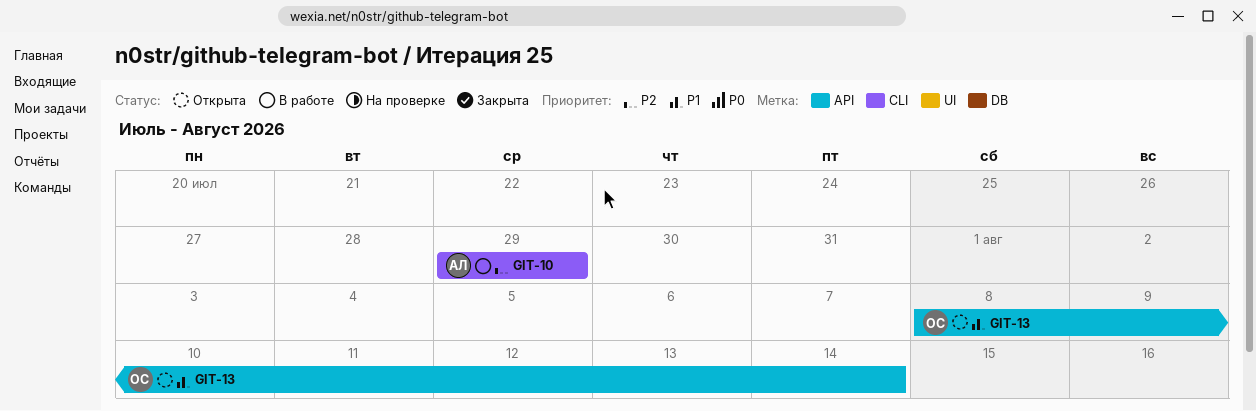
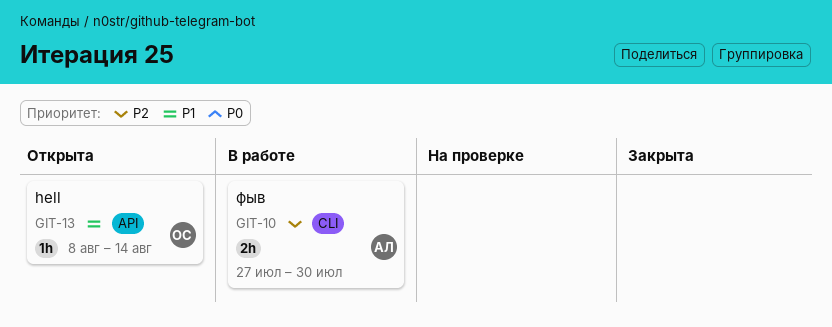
GIT-10, start: Jul 29 -> Jul 27
GIT-10, due: Jul 29 -> Jul 30

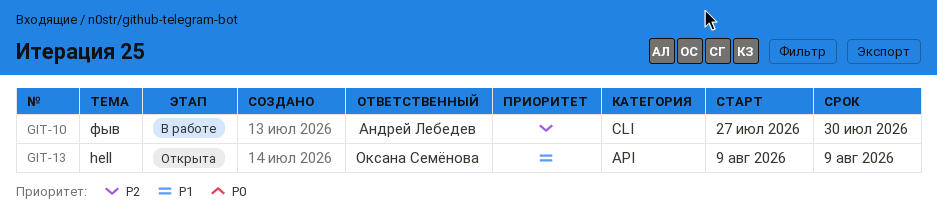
GIT-13, start: Aug 8 -> Aug 9
GIT-13, due: Aug 14 -> Aug 9

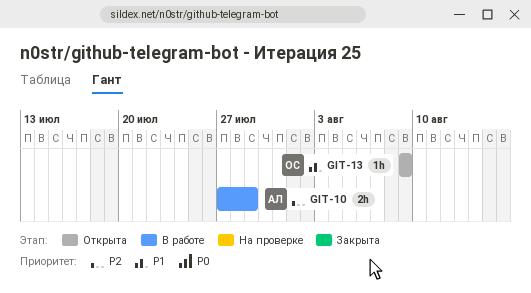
GIT-10, due: Jul 30 -> Jul 29

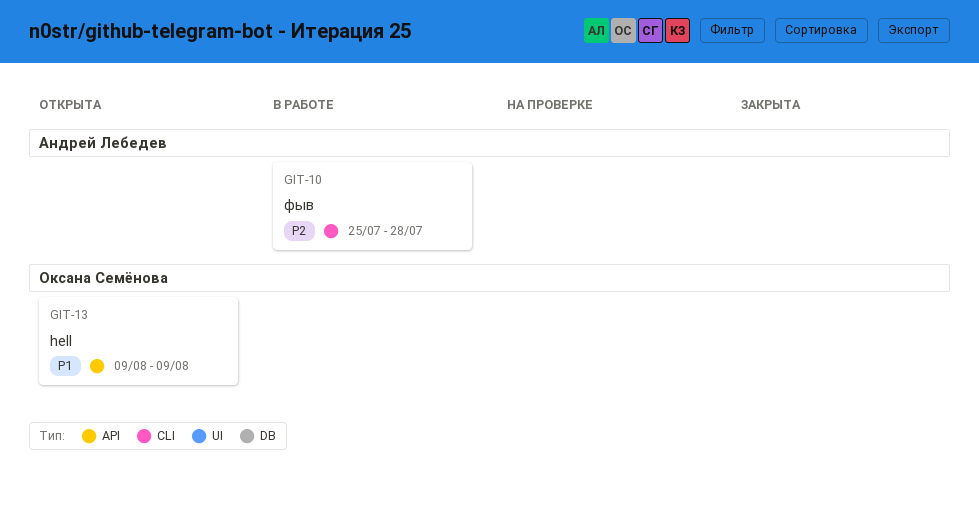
GIT-10, start: Jul 27 -> Jul 25
GIT-10, due: Jul 29 -> Jul 28

